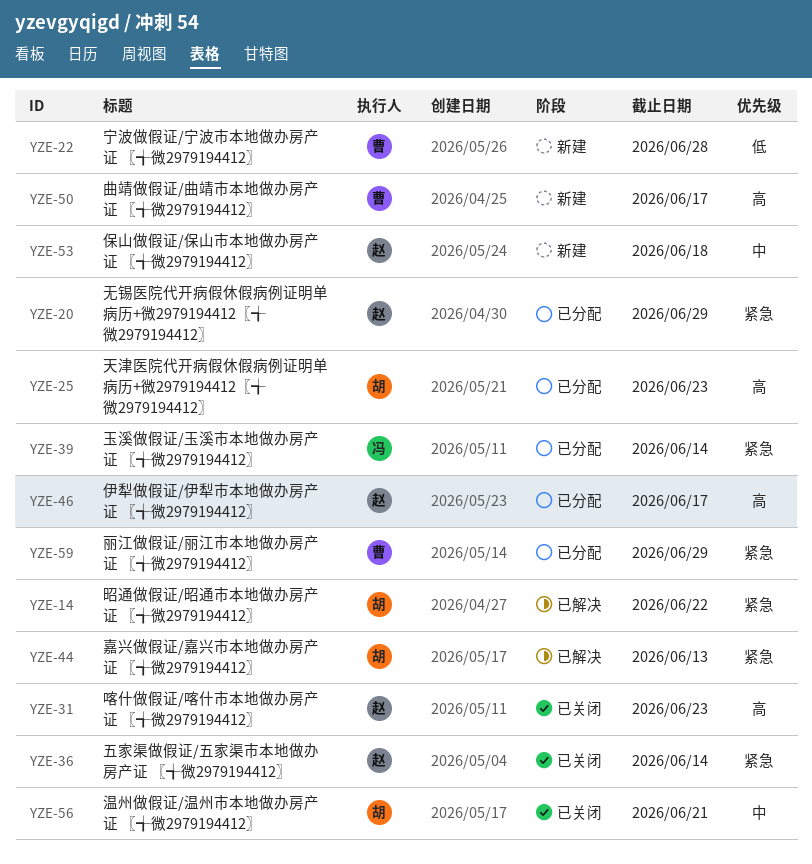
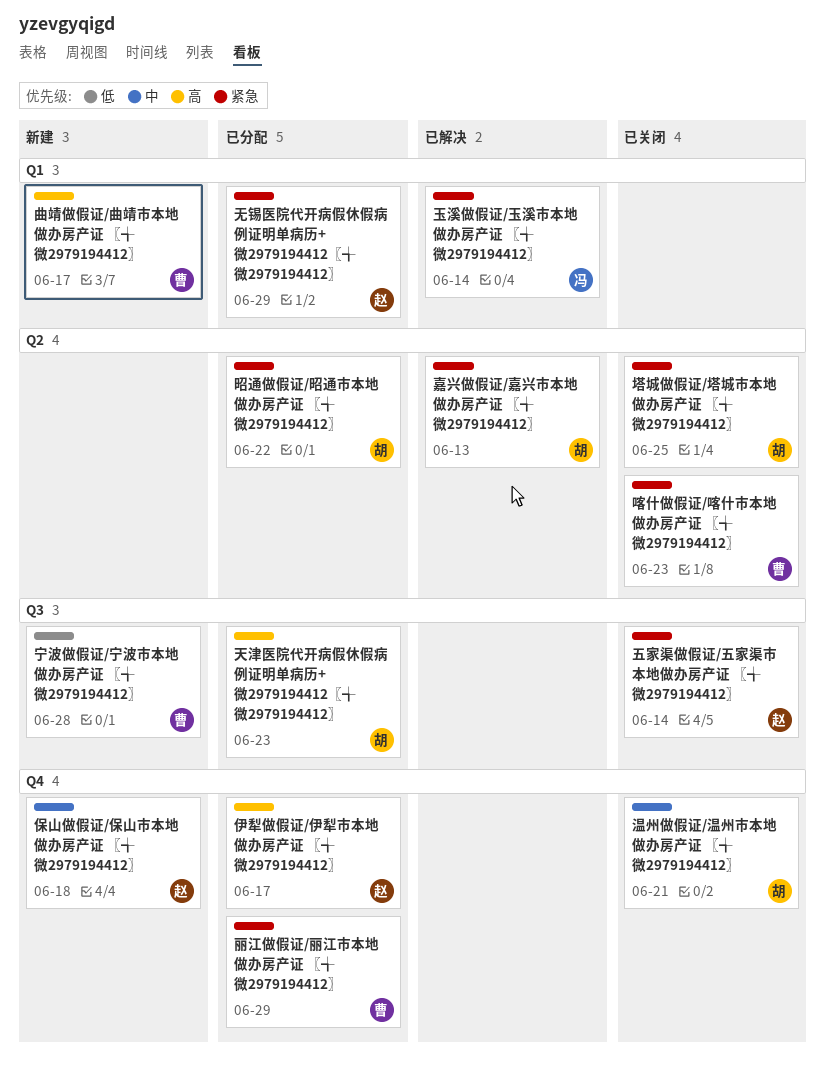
喀什做假证/喀什市本地做办房产证 〖╅微2979194412〗, owner: 赵 -> 曹
喀什做假证/喀什市本地做办房产证 〖╅微2979194412〗, priority: 高 -> 紧急
塔城做假证/塔城市本地做办房产证 〖╅微2979194412〗: none -> present
昭通做假证/昭通市本地做办房产证 〖╅微2979194412〗, status: 已解决 -> 已分配
玉溪做假证/玉溪市本地做办房产证 〖╅微2979194412〗, status: 已分配 -> 已解决

